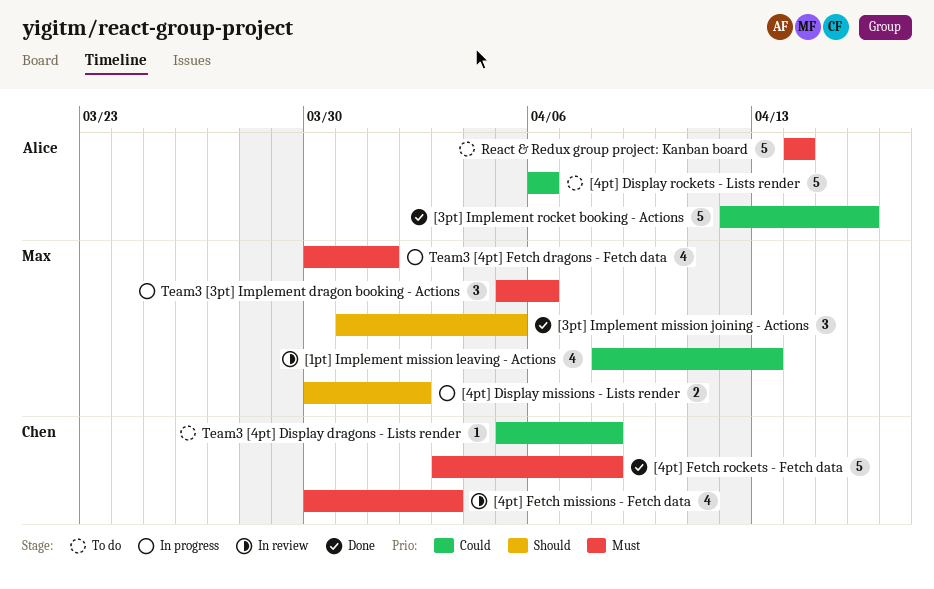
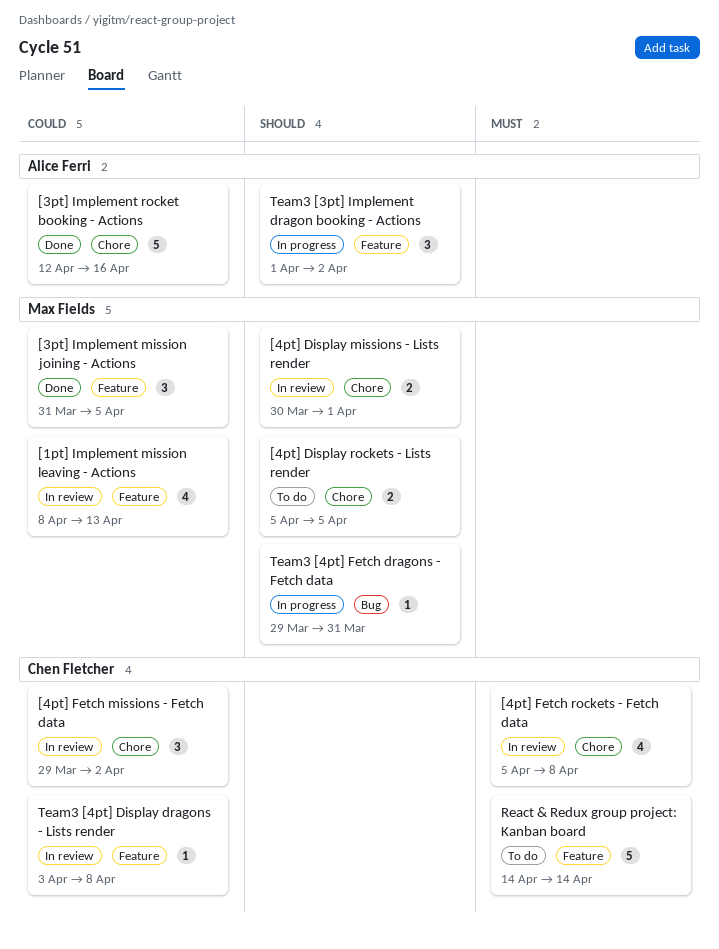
[3pt] Implement mission joining - Actions, priority: Should -> Could
[4pt] Display missions - Lists render, status: In progress -> In review
[4pt] Display missions - Lists render, due: Apr 2 -> Apr 1
[4pt] Display rockets - Lists render, owner: Alice Ferri -> Max Fields
[4pt] Display rockets - Lists render, priority: Could -> Should
[4pt] Display rockets - Lists render, estimate: 5 -> 2
[4pt] Display rockets - Lists render, start: Apr 6 -> Apr 5
[4pt] Display rockets - Lists render, due: Apr 6 -> Apr 5
[4pt] Fetch missions - Fetch data, priority: Must -> Could
[4pt] Fetch missions - Fetch data, estimate: 4 -> 3
[4pt] Fetch missions - Fetch data, start: Mar 30 -> Mar 29
[4pt] Fetch missions - Fetch data, due: Apr 3 -> Apr 2
[4pt] Fetch rockets - Fetch data, status: Done -> In review
[4pt] Fetch rockets - Fetch data, estimate: 5 -> 4
[4pt] Fetch rockets - Fetch data, start: Apr 3 -> Apr 5
React & Redux group project: Kanban board, owner: Alice Ferri -> Chen Fletcher
Team3 [3pt] Implement dragon booking - Actions, owner: Max Fields -> Alice Ferri
Team3 [3pt] Implement dragon booking - Actions, priority: Must -> Should
Team3 [3pt] Implement dragon booking - Actions, start: Apr 5 -> Apr 1
Team3 [3pt] Implement dragon booking - Actions, due: Apr 6 -> Apr 2
Team3 [4pt] Display dragons - Lists render, status: To do -> In review
Team3 [4pt] Display dragons - Lists render, start: Apr 5 -> Apr 3
Team3 [4pt] Fetch dragons - Fetch data, priority: Must -> Should
Team3 [4pt] Fetch dragons - Fetch data, estimate: 4 -> 1
Team3 [4pt] Fetch dragons - Fetch data, start: Mar 30 -> Mar 29
Team3 [4pt] Fetch dragons - Fetch data, due: Apr 1 -> Mar 31

